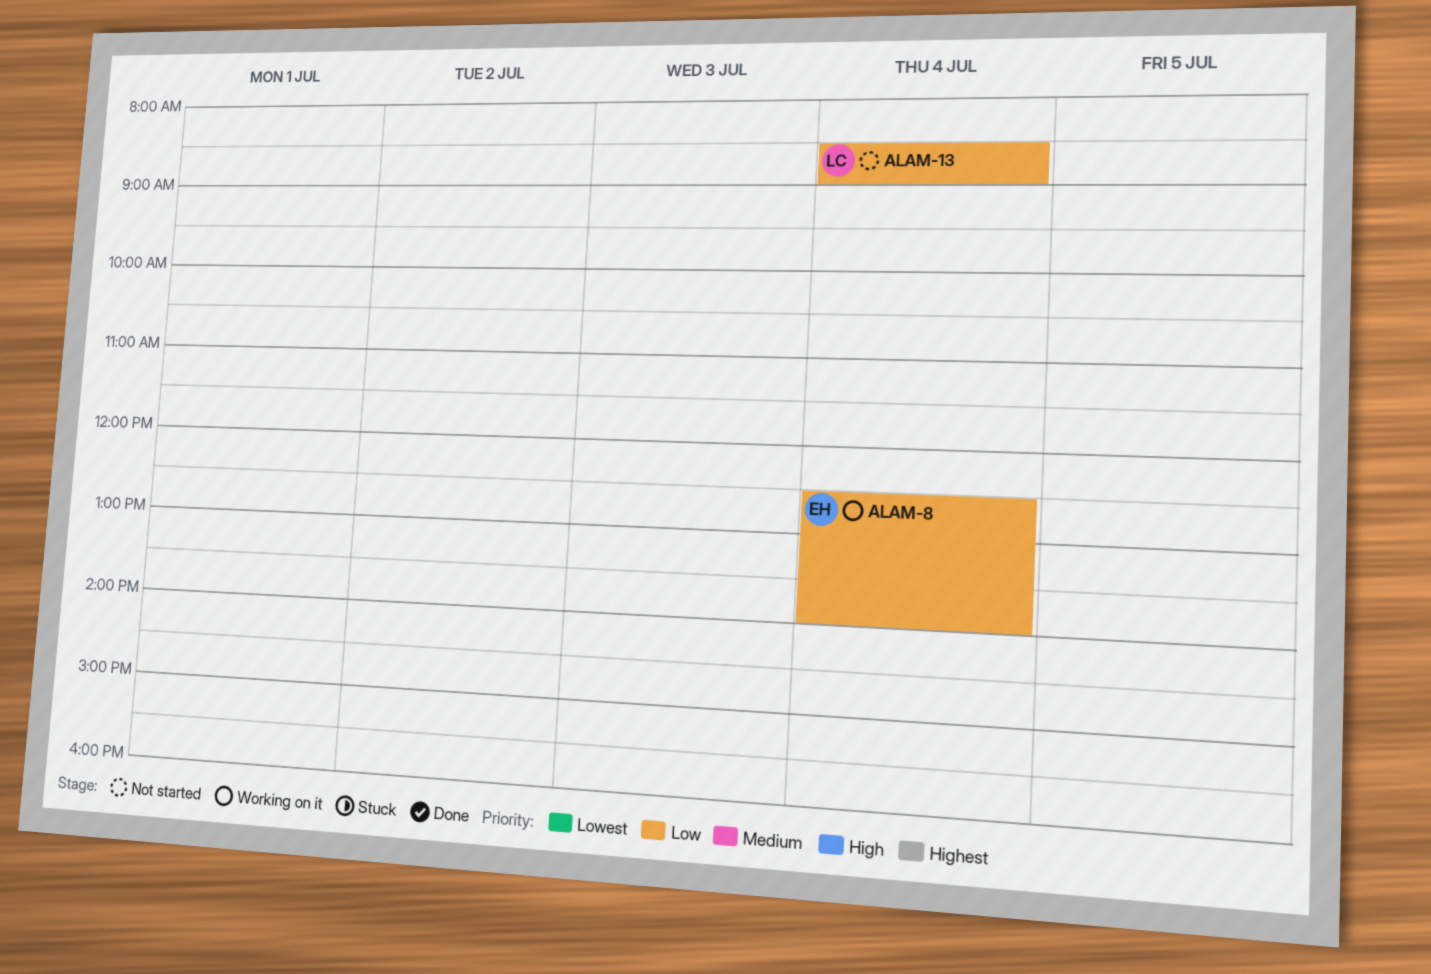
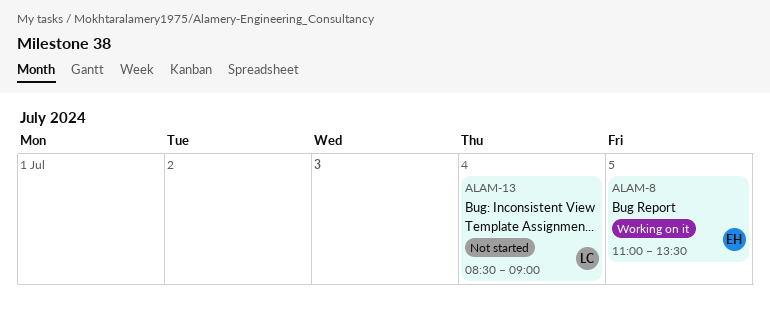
ALAM-8, day: Jul 4 -> Jul 5
ALAM-8, begins: 12:30 -> 11:00
ALAM-8, ends: 14:00 -> 13:30

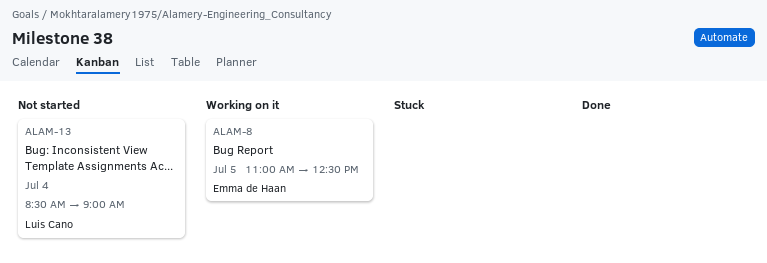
ALAM-8, ends: 13:30 -> 12:30

